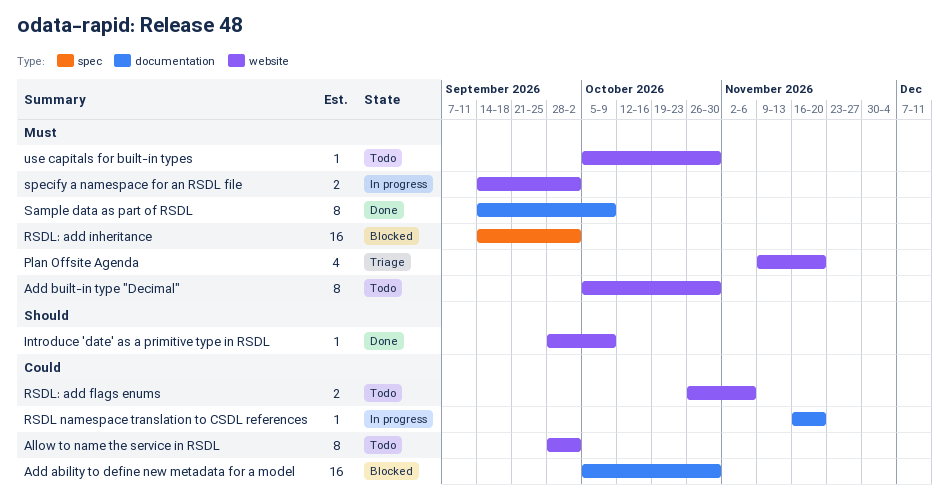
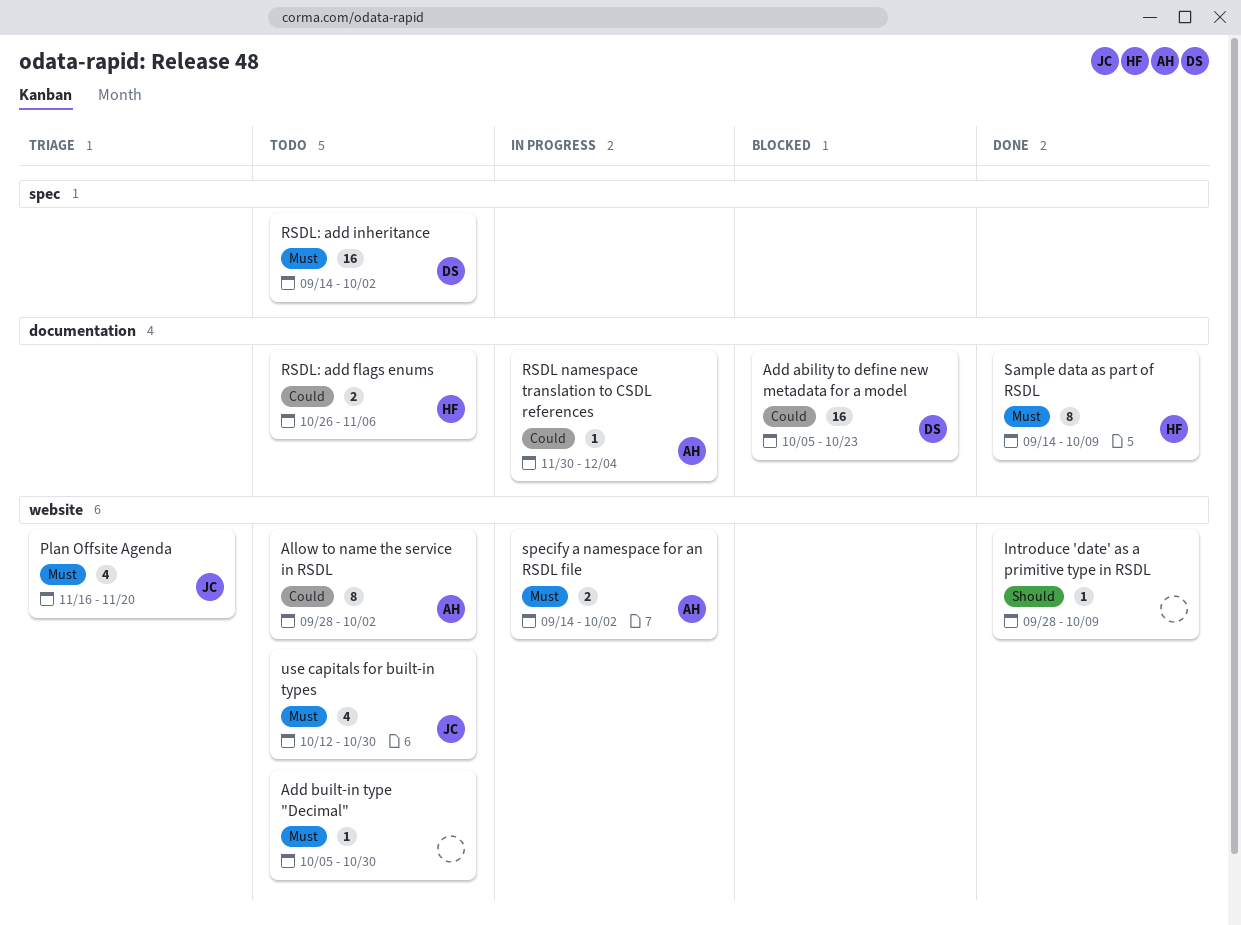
Add ability to define new metadata for a model, due: Oct 30 -> Oct 23
Add built-in type "Decimal", estimate: 8 -> 1
Plan Offsite Agenda, start: Nov 9 -> Nov 16
RSDL namespace translation to CSDL references, start: Nov 16 -> Nov 30
RSDL namespace translation to CSDL references, due: Nov 20 -> Dec 4
RSDL: add flags enums, label: website -> documentation
RSDL: add inheritance, status: Blocked -> Todo
use capitals for built-in types, estimate: 1 -> 4
use capitals for built-in types, start: Oct 5 -> Oct 12

